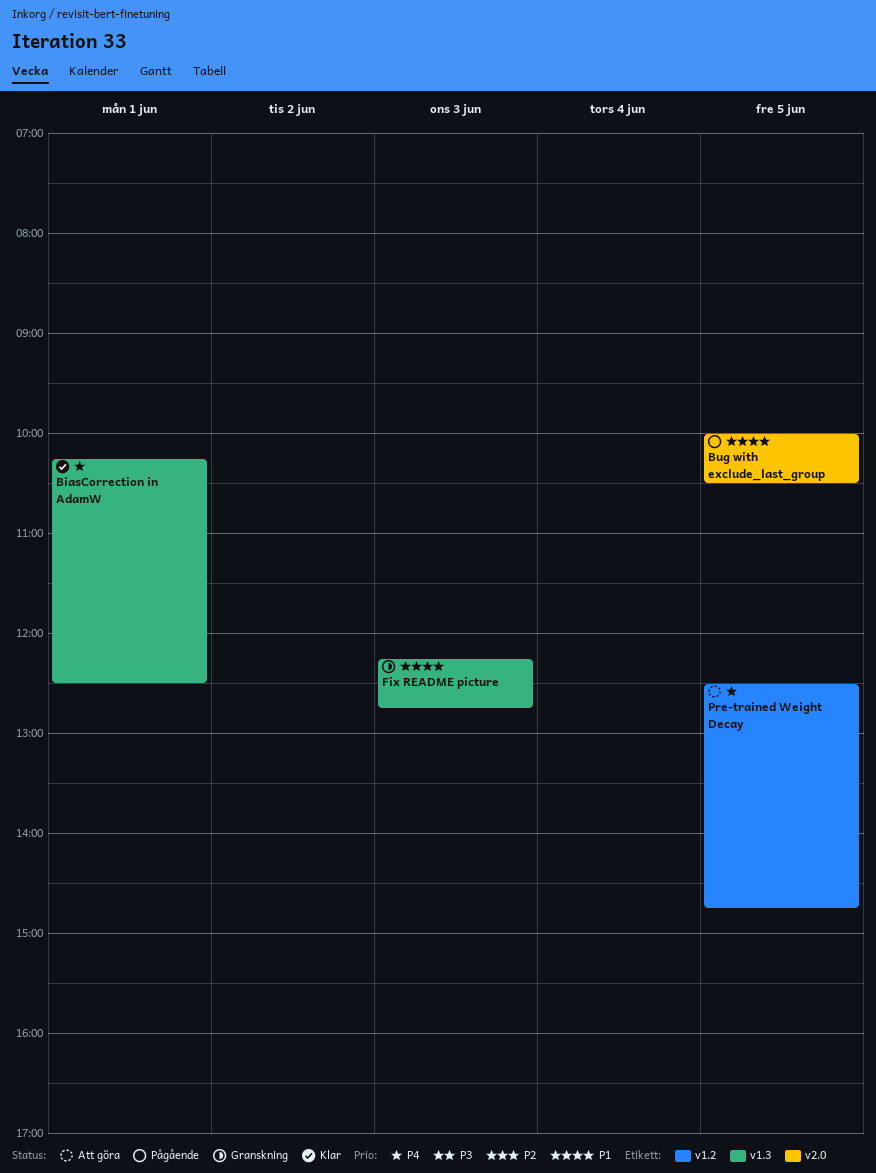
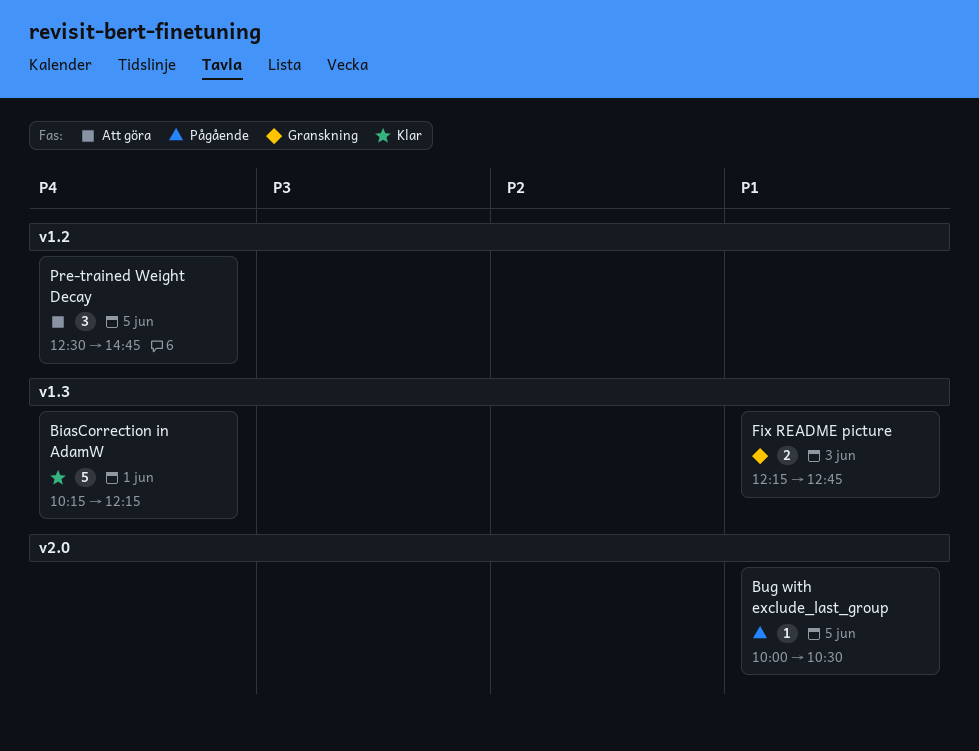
BiasCorrection in AdamW, ends: 12:30 -> 12:15

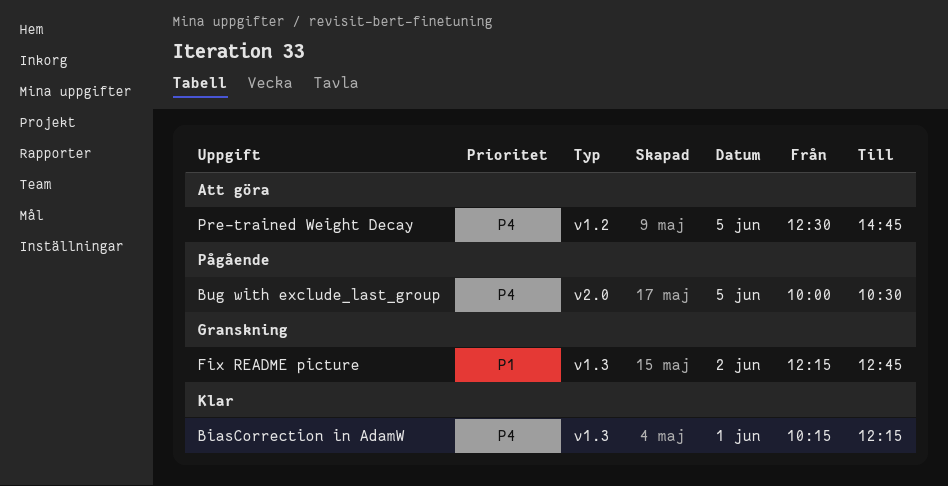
Bug with exclude_last_group, priority: P1 -> P4
Fix README picture, day: Jun 3 -> Jun 2

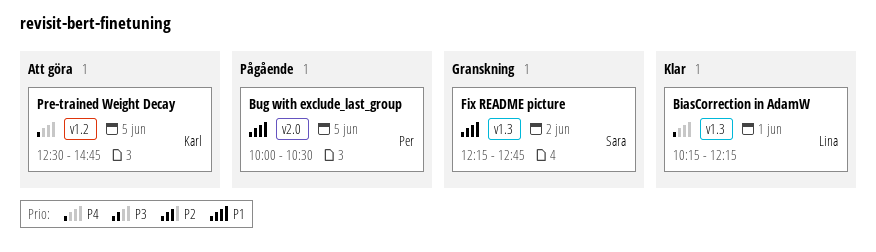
Bug with exclude_last_group, priority: P4 -> P1

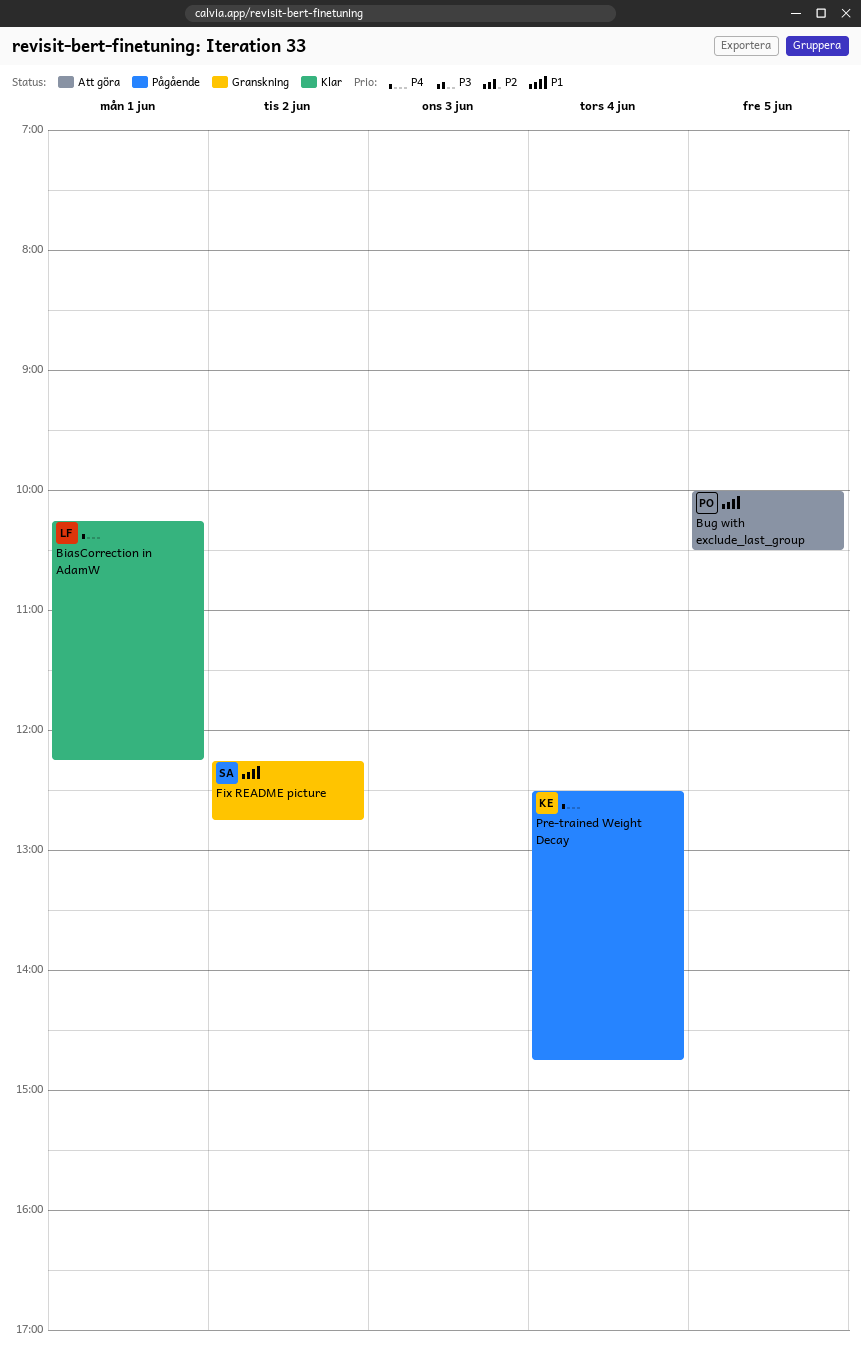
Bug with exclude_last_group, status: Pågående -> Att göra
Pre-trained Weight Decay, status: Att göra -> Pågående
Pre-trained Weight Decay, day: Jun 5 -> Jun 4

